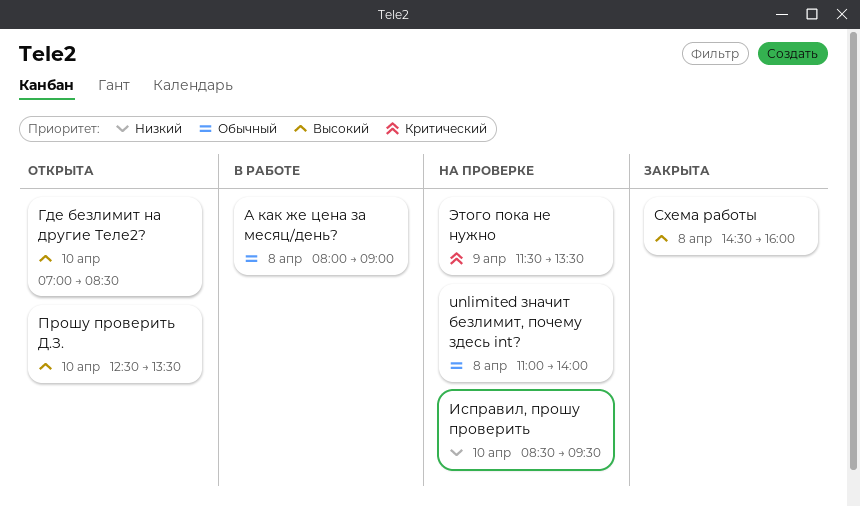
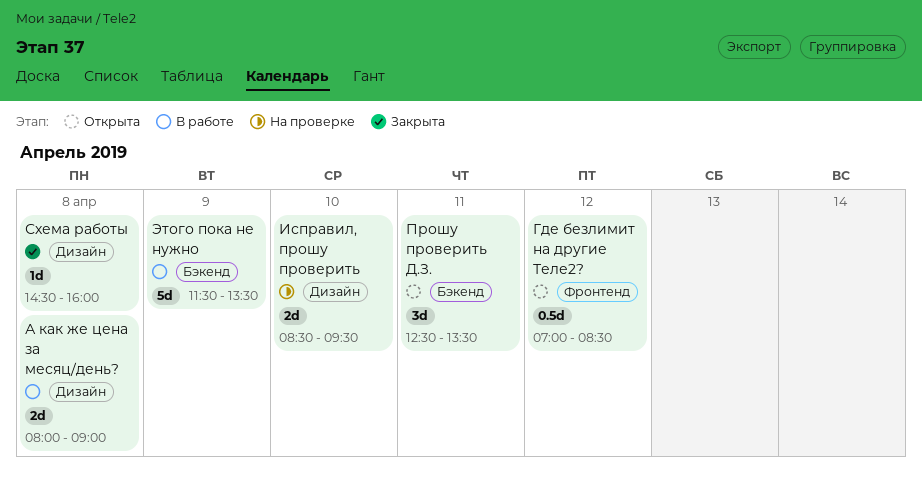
unlimited значит безлимит, почему здесь int?: present -> none
Где безлимит на другие Теле2?, day: Apr 10 -> Apr 12
Прошу проверить Д.З., day: Apr 10 -> Apr 11
Этого пока не нужно, status: На проверке -> В работе

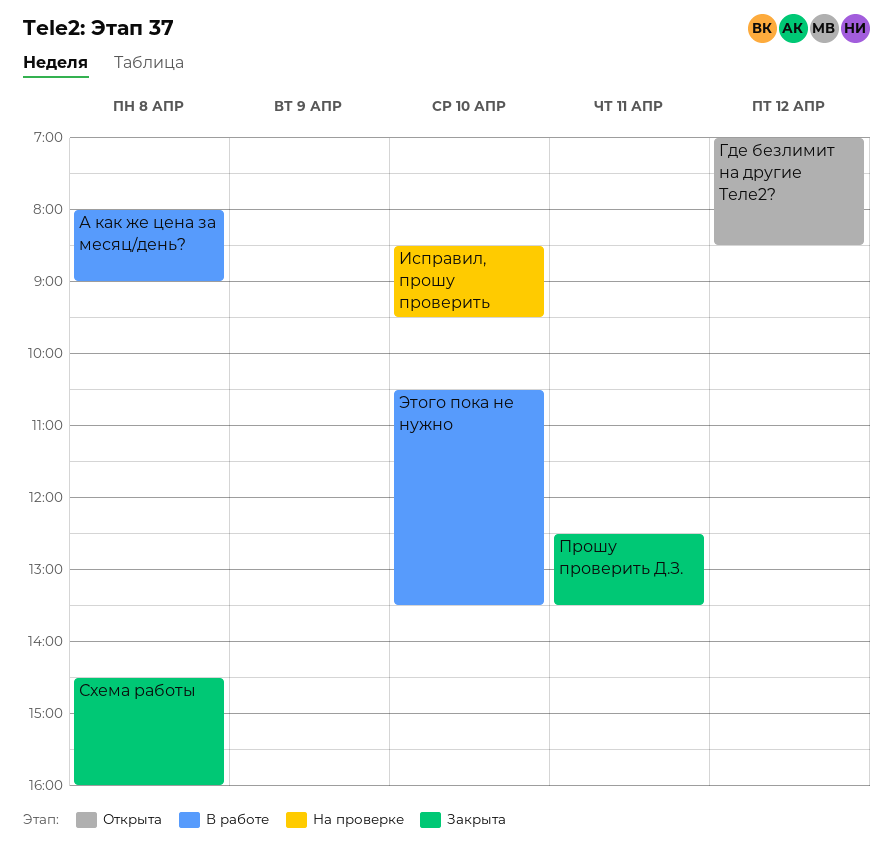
Прошу проверить Д.З., status: Открыта -> Закрыта
Этого пока не нужно, day: Apr 9 -> Apr 10
Этого пока не нужно, begins: 11:30 -> 10:30

